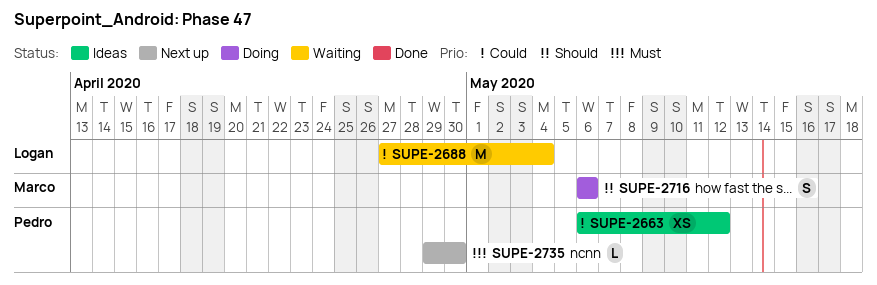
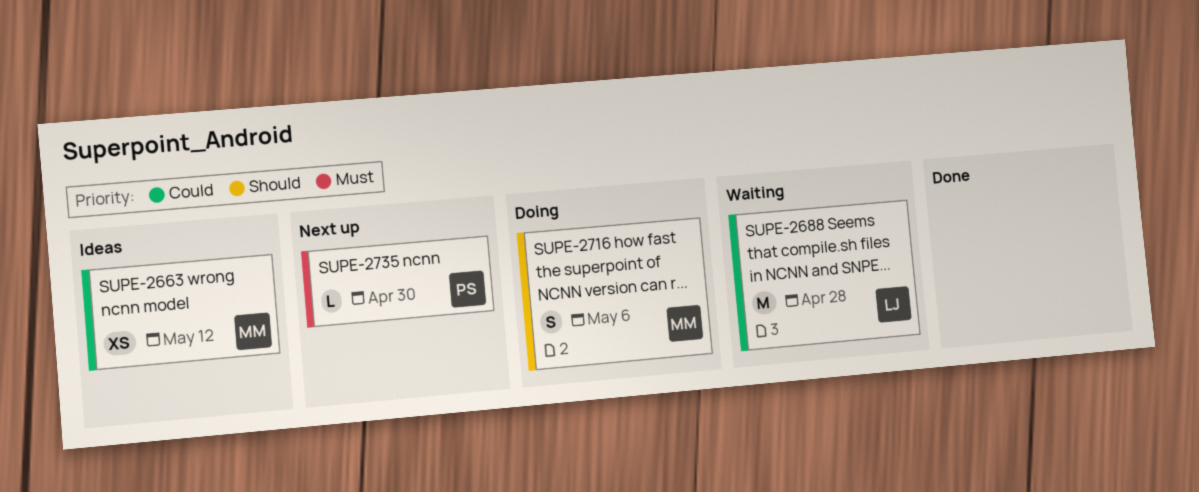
SUPE-2663, owner: Pedro -> Marco
SUPE-2688, due: May 4 -> Apr 28

